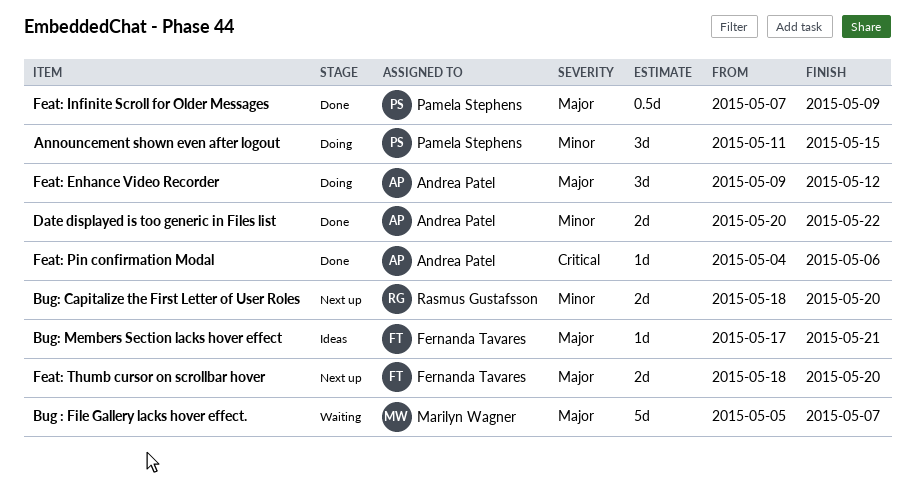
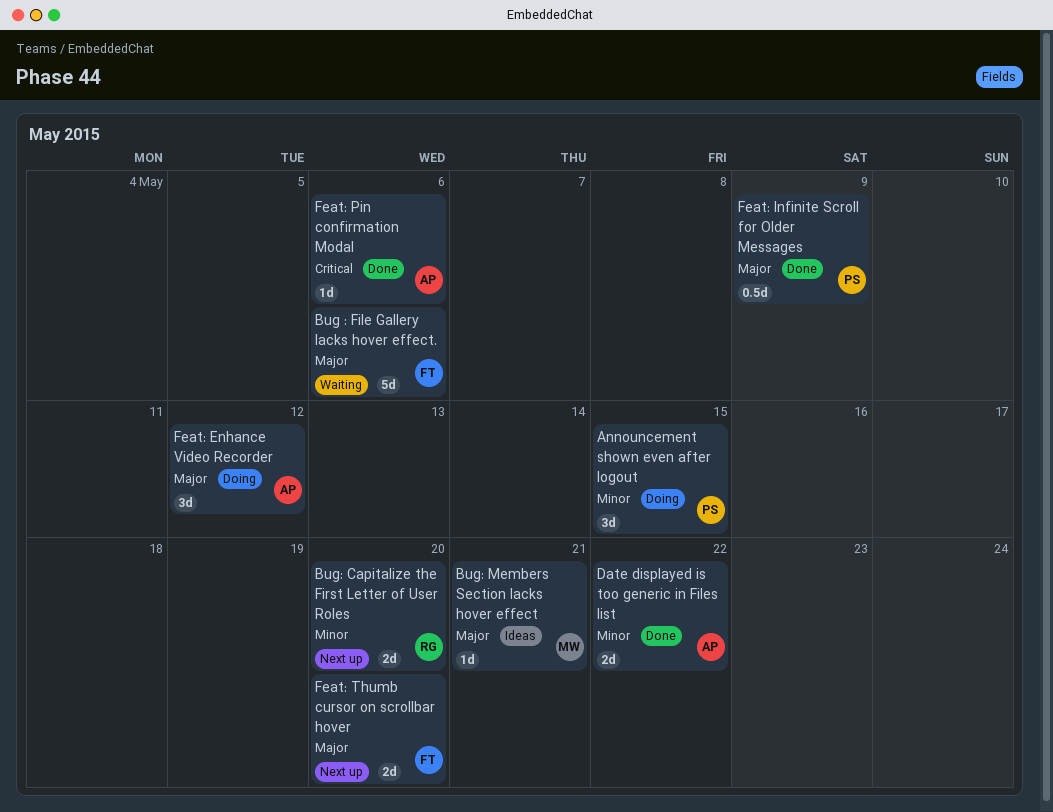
Bug : File Gallery lacks hover effect., owner: Marilyn Wagner -> Fernanda Tavares
Bug : File Gallery lacks hover effect., due: May 7 -> May 6
Bug: Members Section lacks hover effect, owner: Fernanda Tavares -> Marilyn Wagner

